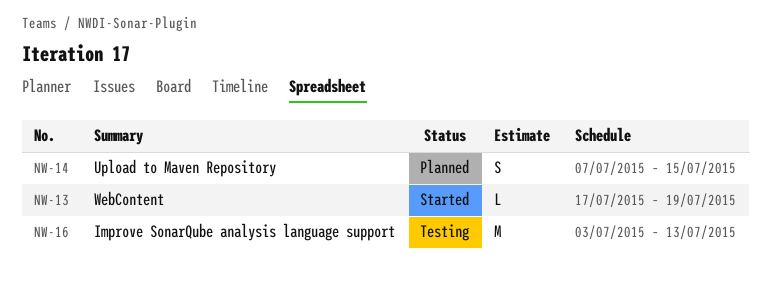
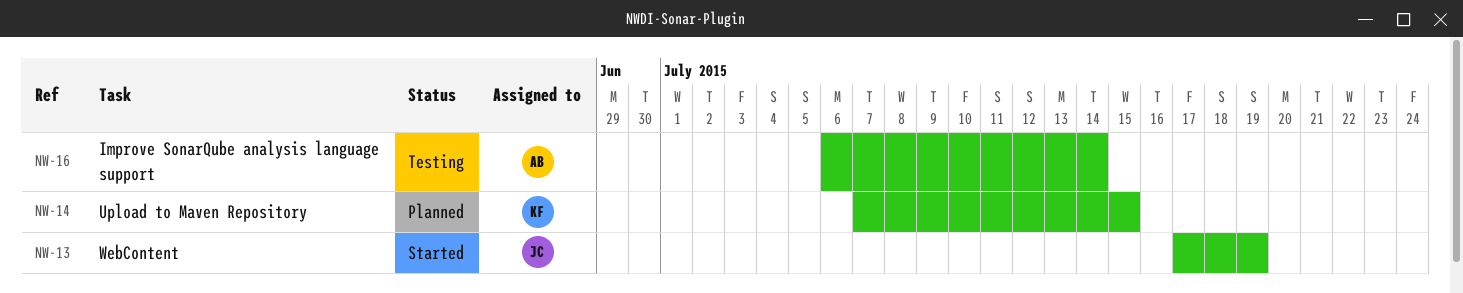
NW-16, start: Jul 3 -> Jul 6
NW-16, due: Jul 13 -> Jul 14

